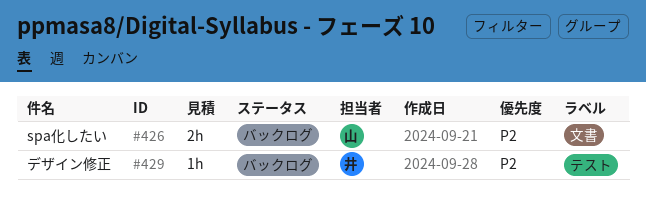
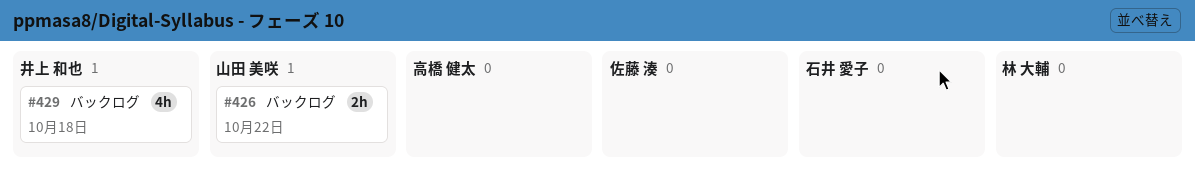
#429, estimate: 1h -> 4h

